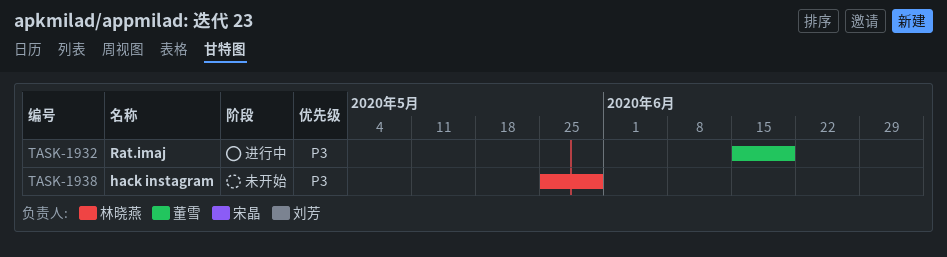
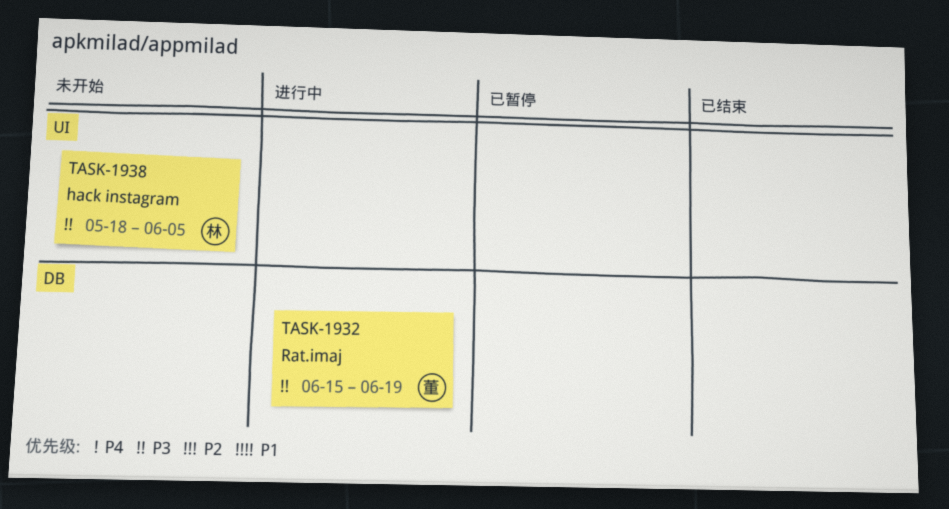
TASK-1938, start: May 25 -> May 18
TASK-1938, due: May 29 -> Jun 5

